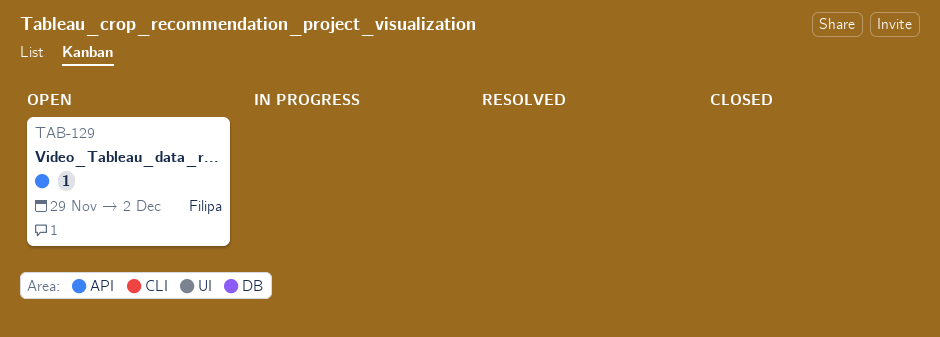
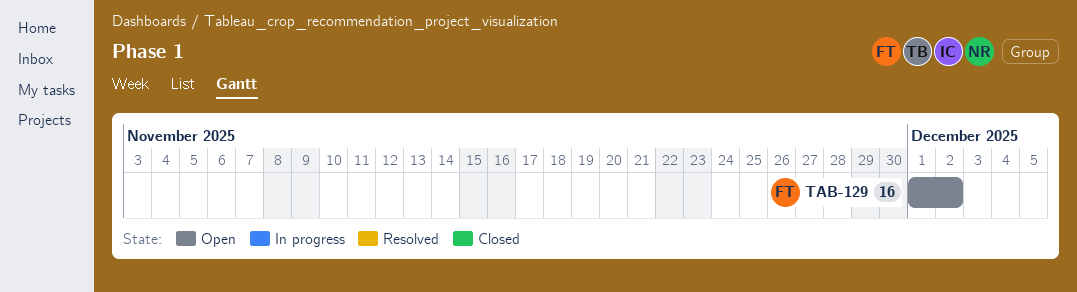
TAB-129, estimate: 1 -> 16
TAB-129, start: Nov 29 -> Dec 1

